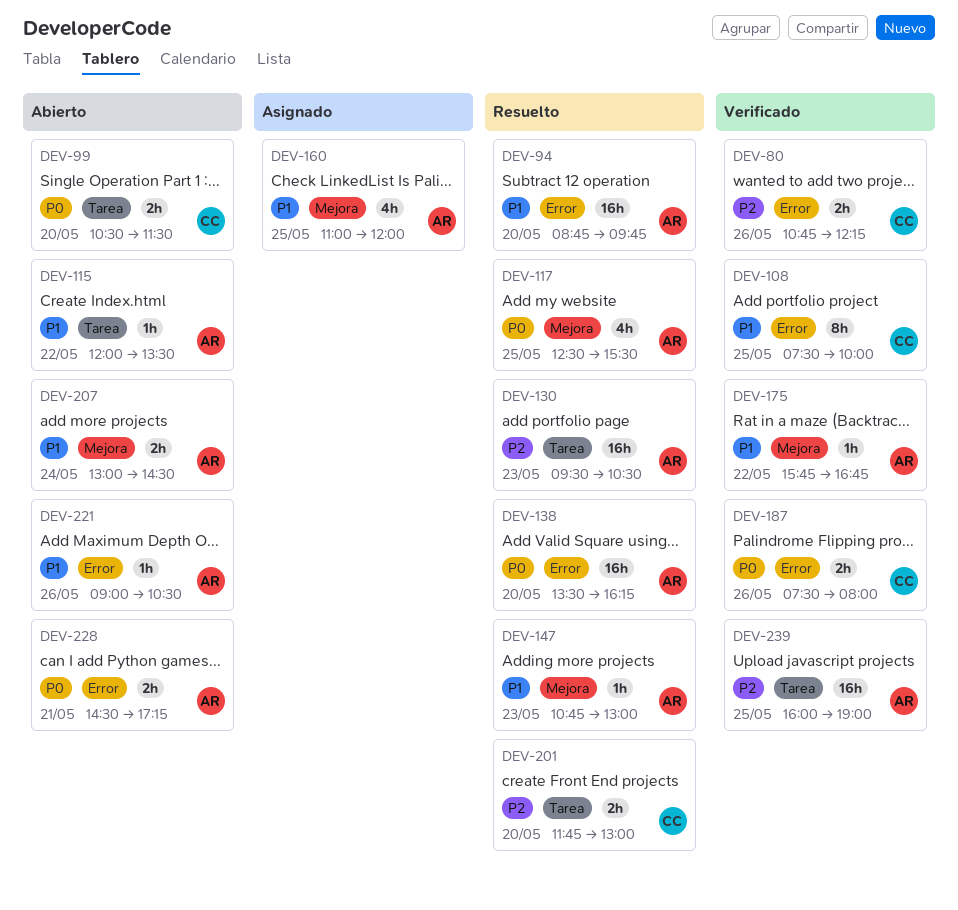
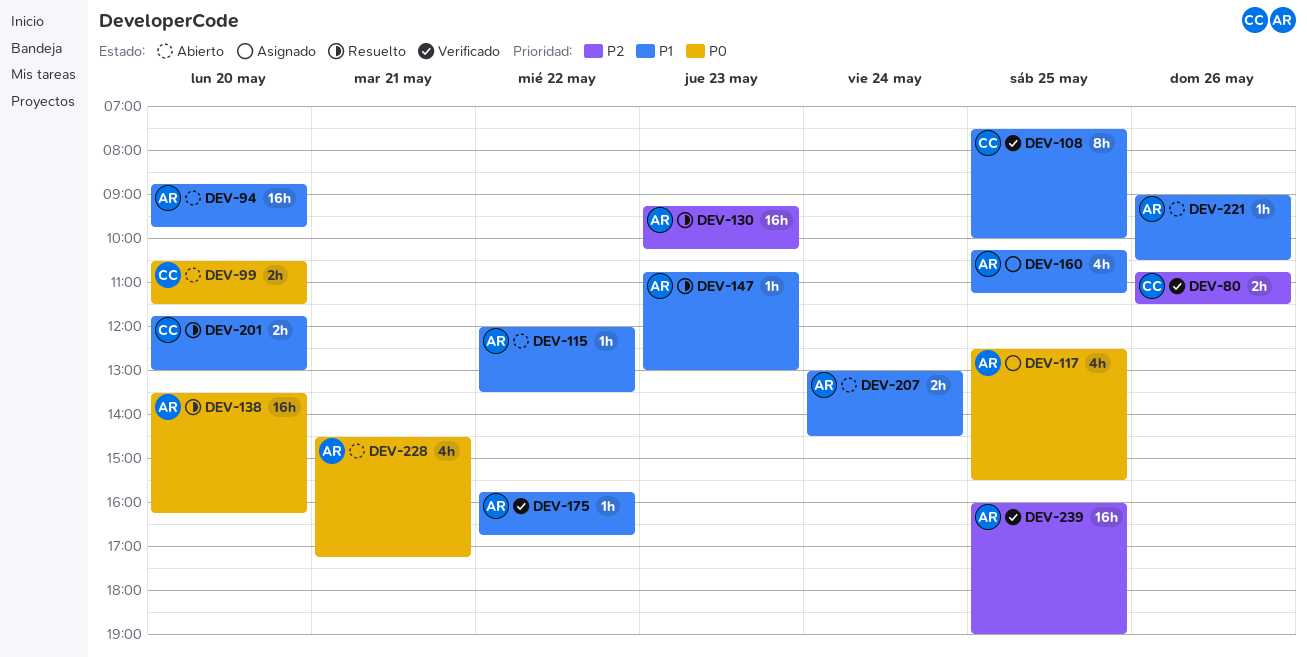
DEV-80, ends: 12:15 -> 11:30
DEV-94, status: Resuelto -> Abierto
DEV-117, status: Resuelto -> Asignado
DEV-130, begins: 09:30 -> 09:15
DEV-130, ends: 10:30 -> 10:15
DEV-160, begins: 11:00 -> 10:15
DEV-160, ends: 12:00 -> 11:15
DEV-187: present -> none
DEV-201, priority: P2 -> P1
DEV-228, estimate: 2h -> 4h

